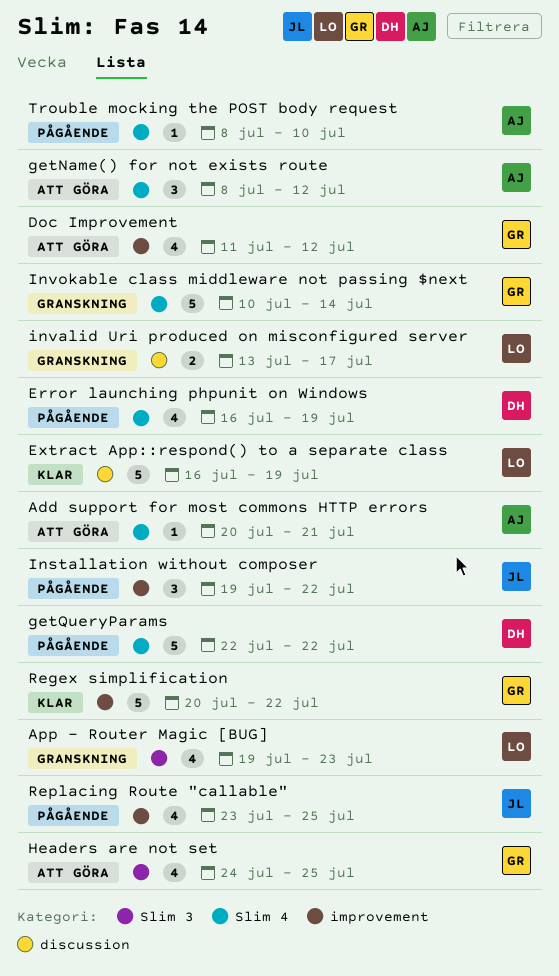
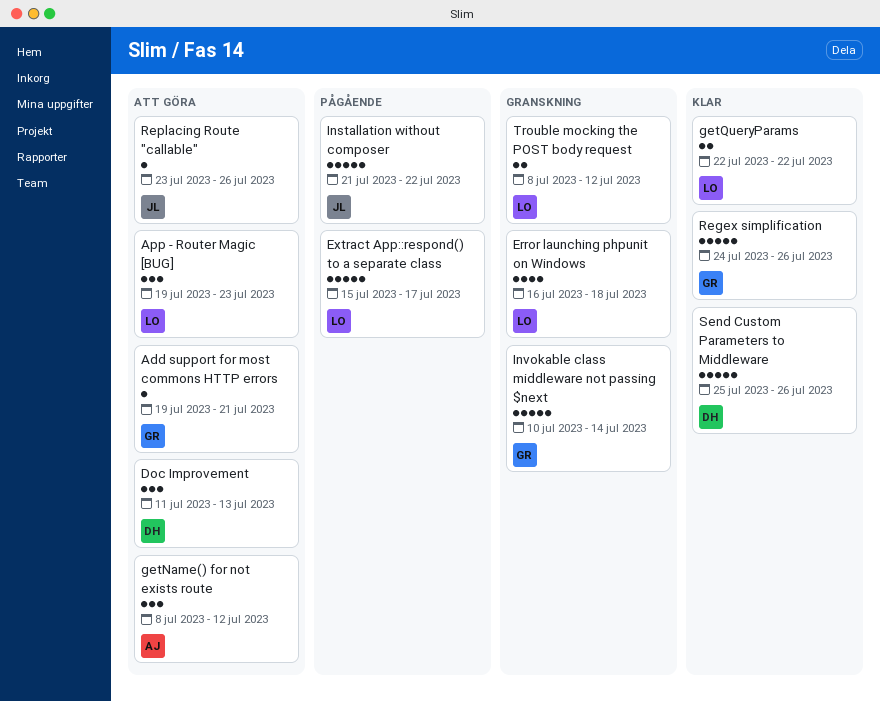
Add support for most commons HTTP errors, owner: AJ -> GR
Add support for most commons HTTP errors, start: Jul 20 -> Jul 19
App - Router Magic [BUG], status: Granskning -> Att göra
App - Router Magic [BUG], estimate: 4 -> 3
Doc Improvement, owner: GR -> DH
Doc Improvement, estimate: 4 -> 3
Doc Improvement, due: Jul 12 -> Jul 13
Error launching phpunit on Windows, status: Pågående -> Granskning
Error launching phpunit on Windows, owner: DH -> LO
Error launching phpunit on Windows, due: Jul 19 -> Jul 18
Extract App::respond() to a separate class, status: Klar -> Pågående
Extract App::respond() to a separate class, start: Jul 16 -> Jul 15
Extract App::respond() to a separate class, due: Jul 19 -> Jul 17
getQueryParams, status: Pågående -> Klar
getQueryParams, owner: DH -> LO
getQueryParams, estimate: 5 -> 2
Headers are not set: present -> none
Installation without composer, estimate: 3 -> 5
Installation without composer, start: Jul 19 -> Jul 21
invalid Uri produced on misconfigured server: present -> none
Regex simplification, start: Jul 20 -> Jul 24
Regex simplification, due: Jul 22 -> Jul 26
Replacing Route "callable", status: Pågående -> Att göra
Replacing Route "callable", estimate: 4 -> 1
Replacing Route "callable", due: Jul 25 -> Jul 26
Send Custom Parameters to Middleware: none -> present
Trouble mocking the POST body request, status: Pågående -> Granskning
Trouble mocking the POST body request, owner: AJ -> LO
Trouble mocking the POST body request, estimate: 1 -> 2
Trouble mocking the POST body request, due: Jul 10 -> Jul 12

